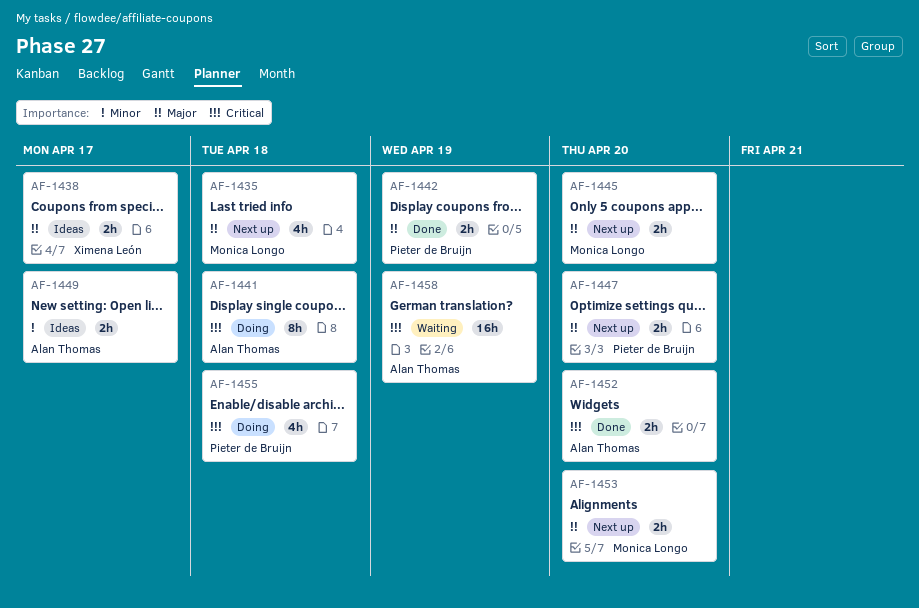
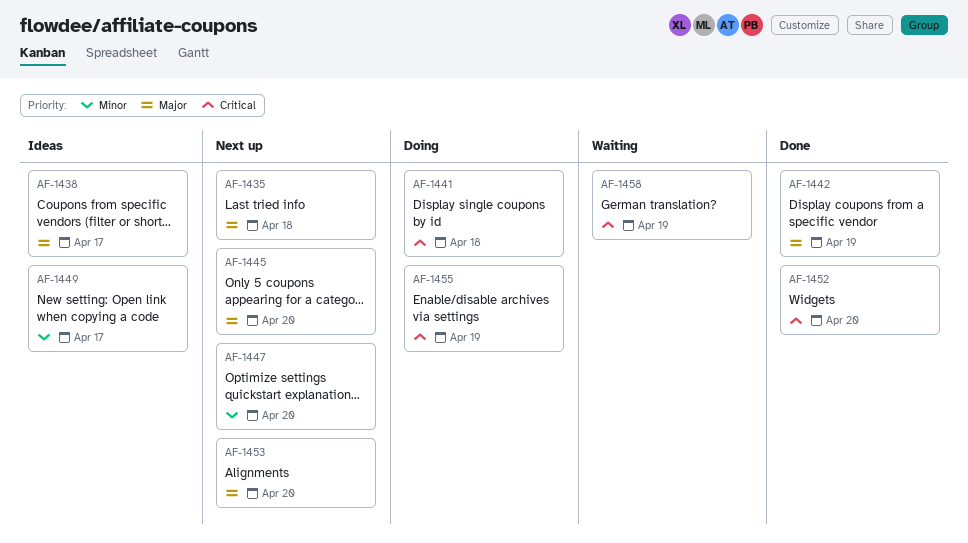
AF-1447, priority: Major -> Minor
AF-1455, due: Apr 18 -> Apr 19

